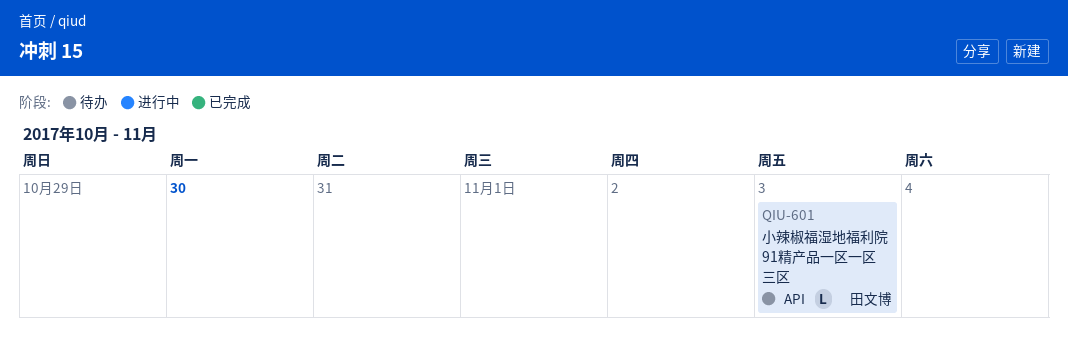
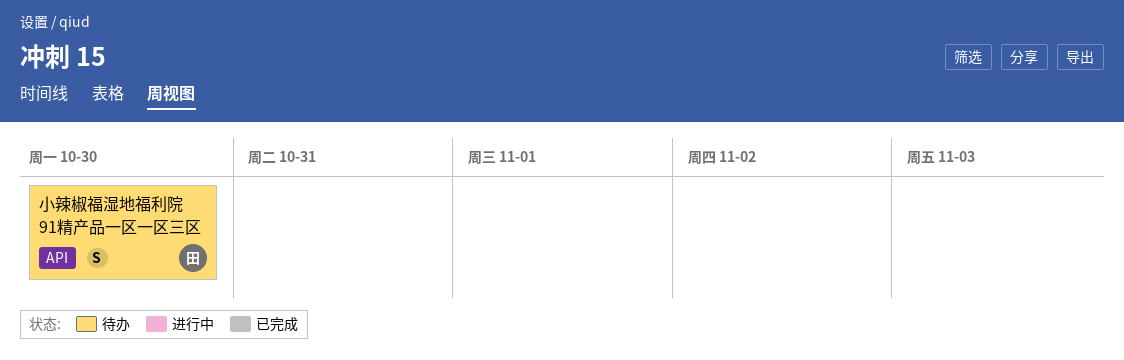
小辣椒福湿地福利院 91精产品一区一区三区, estimate: L -> S
小辣椒福湿地福利院 91精产品一区一区三区, due: Nov 3 -> Oct 30

